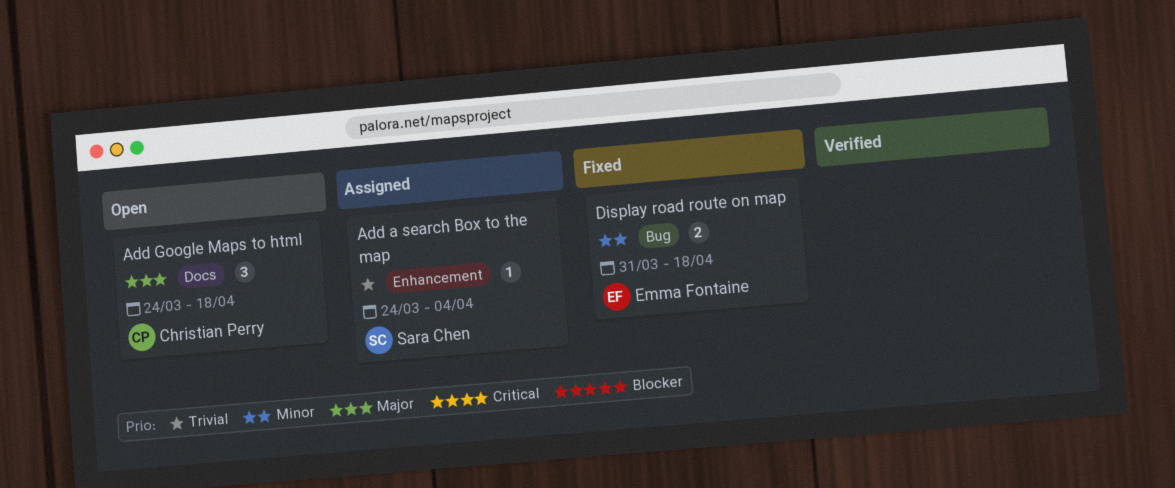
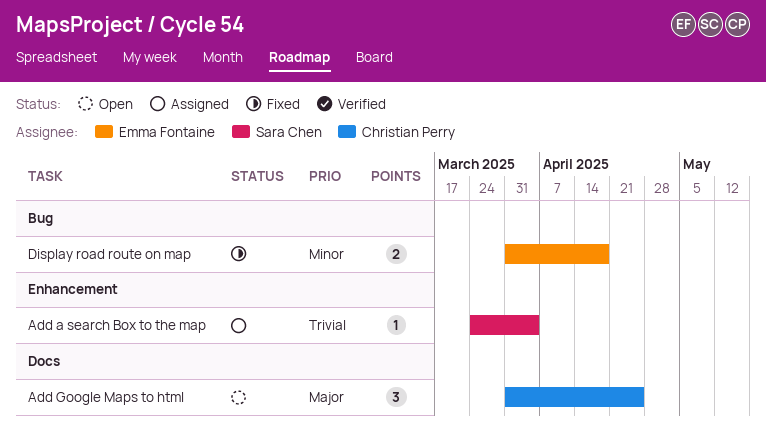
Add Google Maps to html, start: Mar 24 -> Mar 31
Add Google Maps to html, due: Apr 18 -> Apr 25

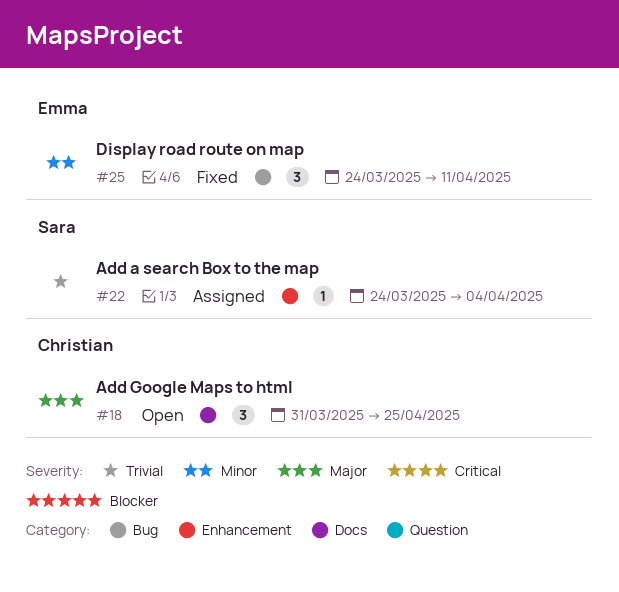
Display road route on map, estimate: 2 -> 3
Display road route on map, start: Mar 31 -> Mar 24
Display road route on map, due: Apr 18 -> Apr 11

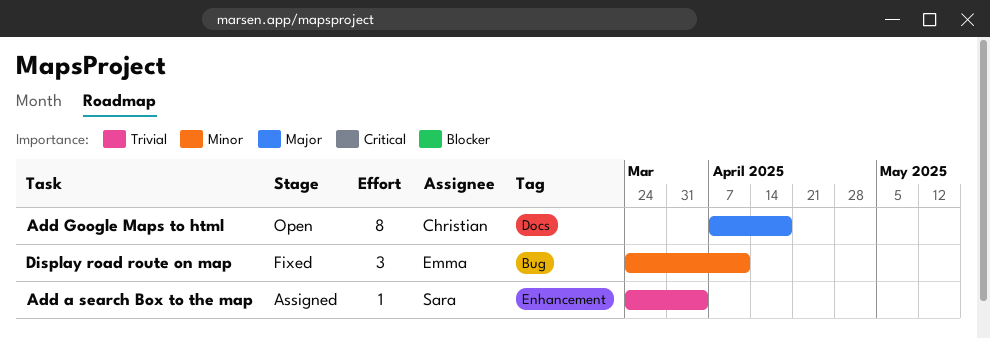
Add Google Maps to html, estimate: 3 -> 8
Add Google Maps to html, start: Mar 31 -> Apr 7
Add Google Maps to html, due: Apr 25 -> Apr 18

